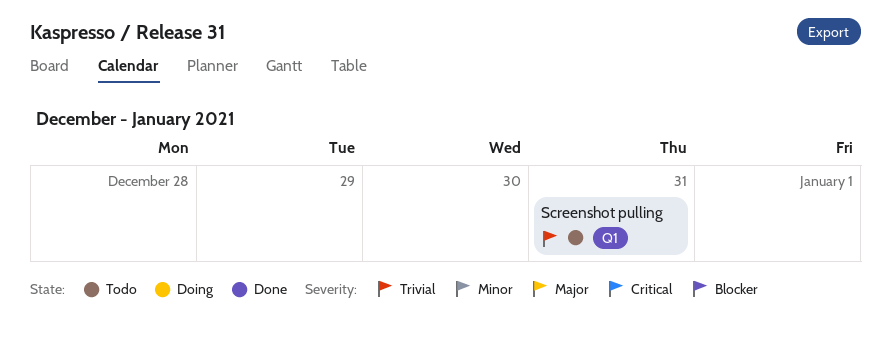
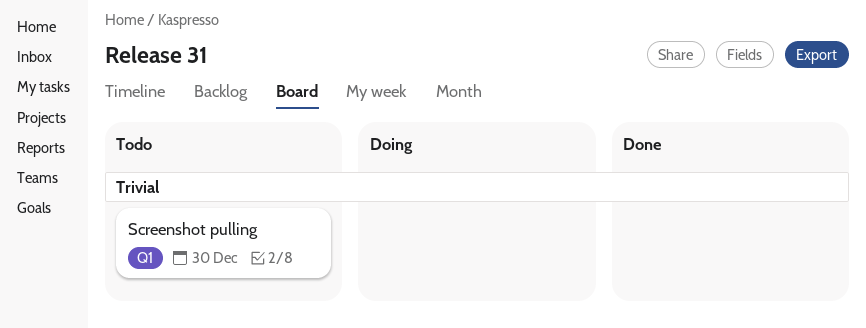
Screenshot pulling, due: Dec 31 -> Dec 30

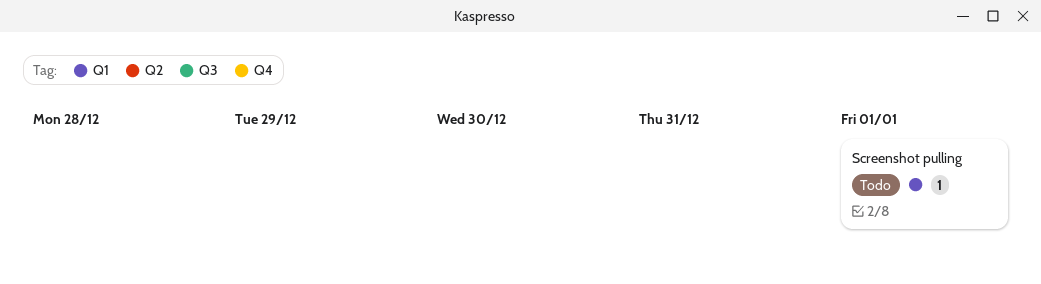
Screenshot pulling, due: Dec 30 -> Jan 1

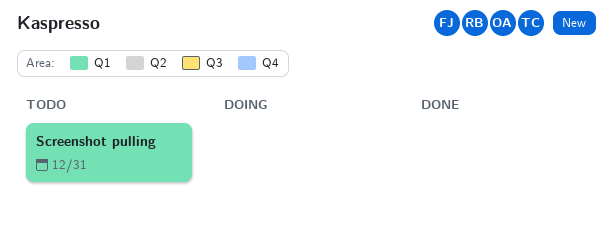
Screenshot pulling, due: Jan 1 -> Dec 31

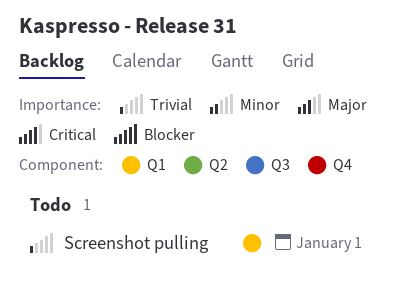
Screenshot pulling, due: Dec 31 -> Jan 1

